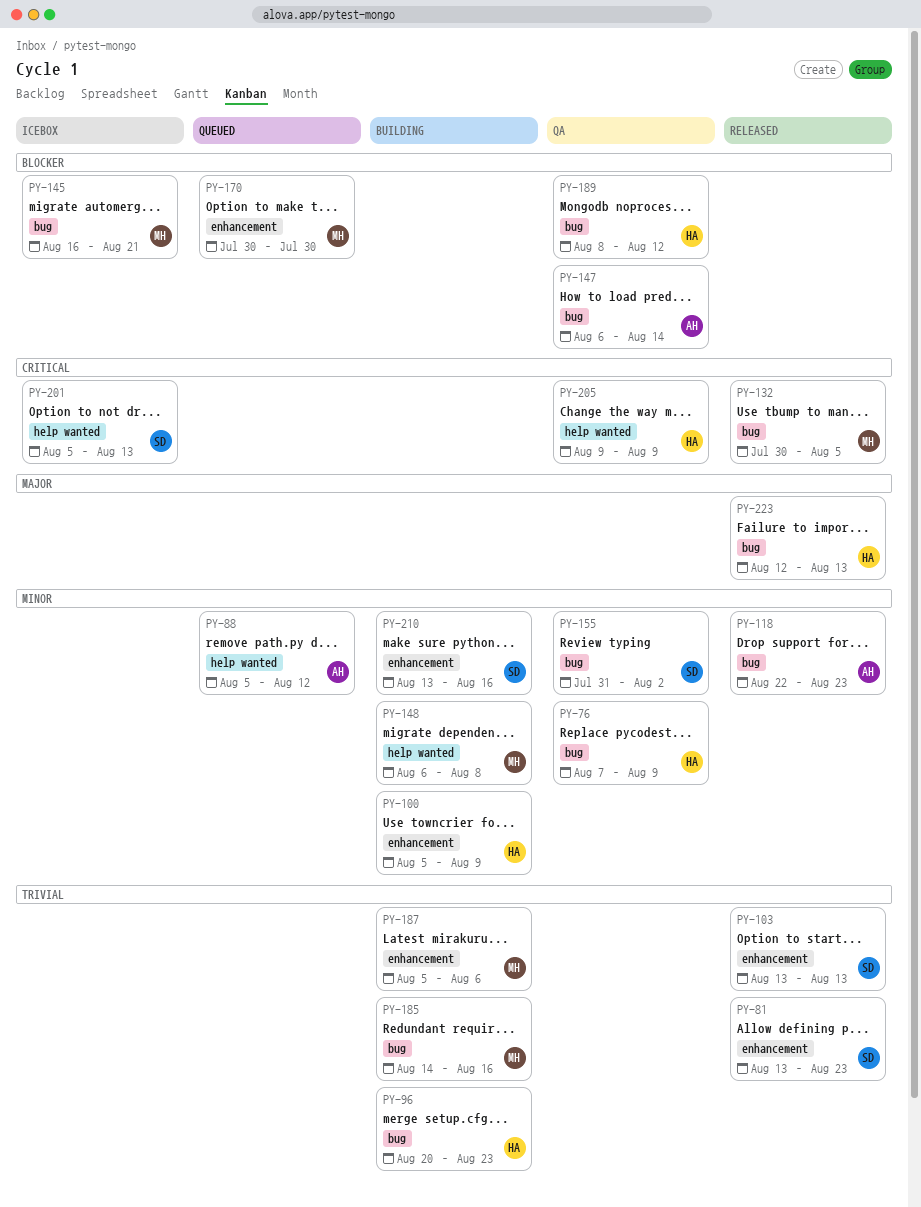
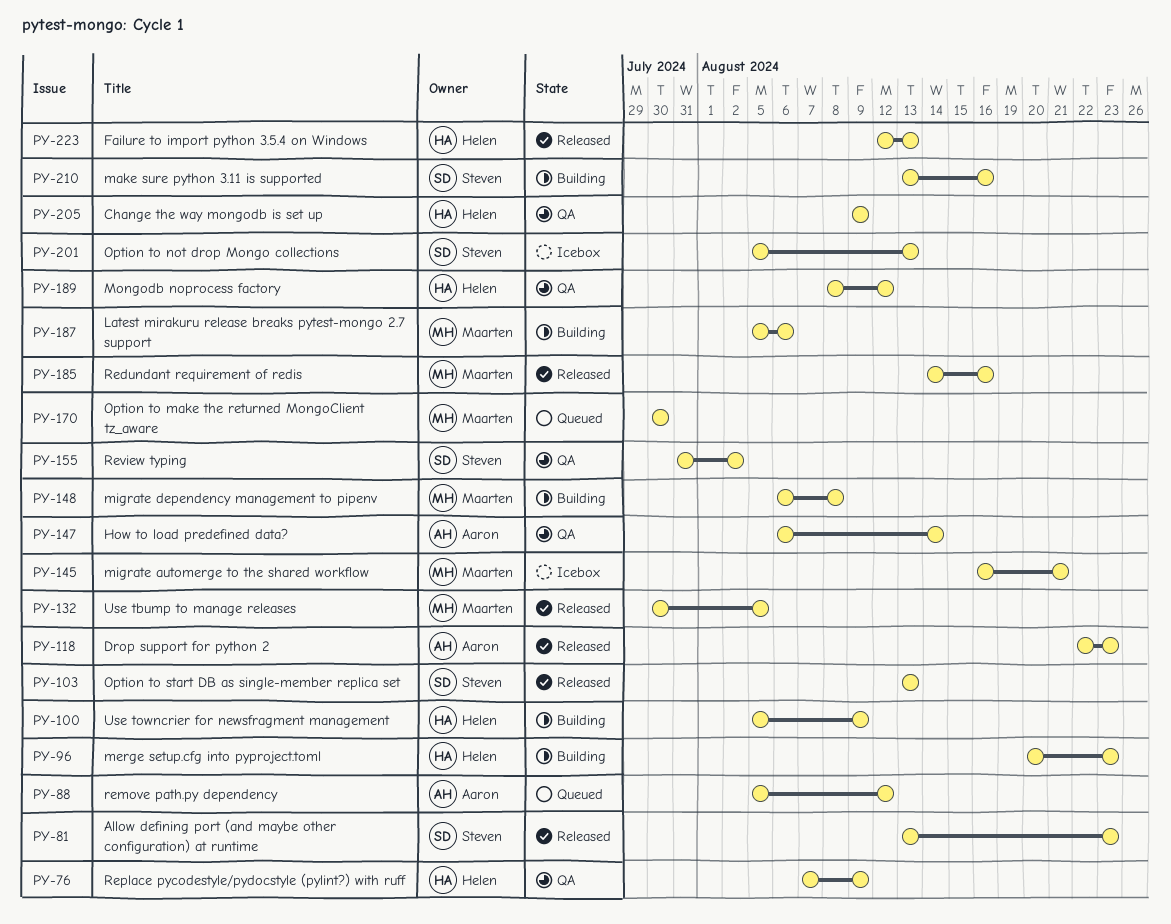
PY-185, status: Building -> Released

